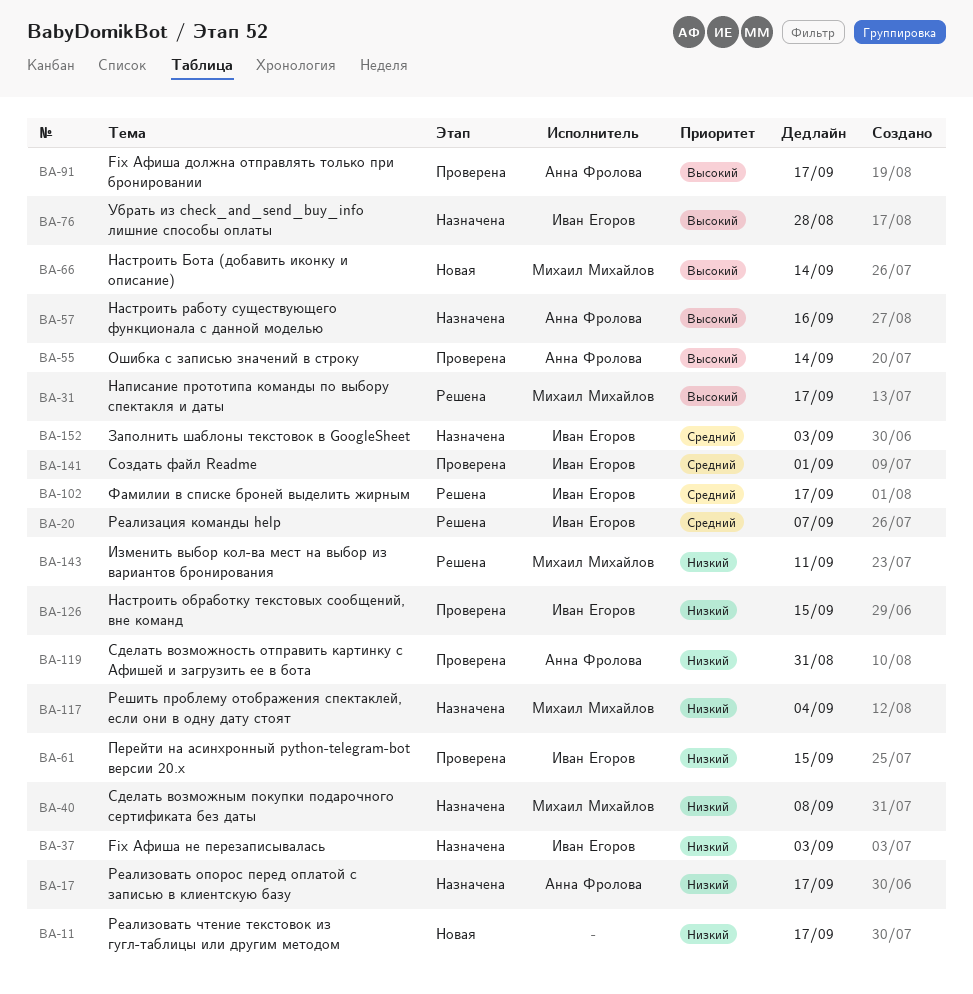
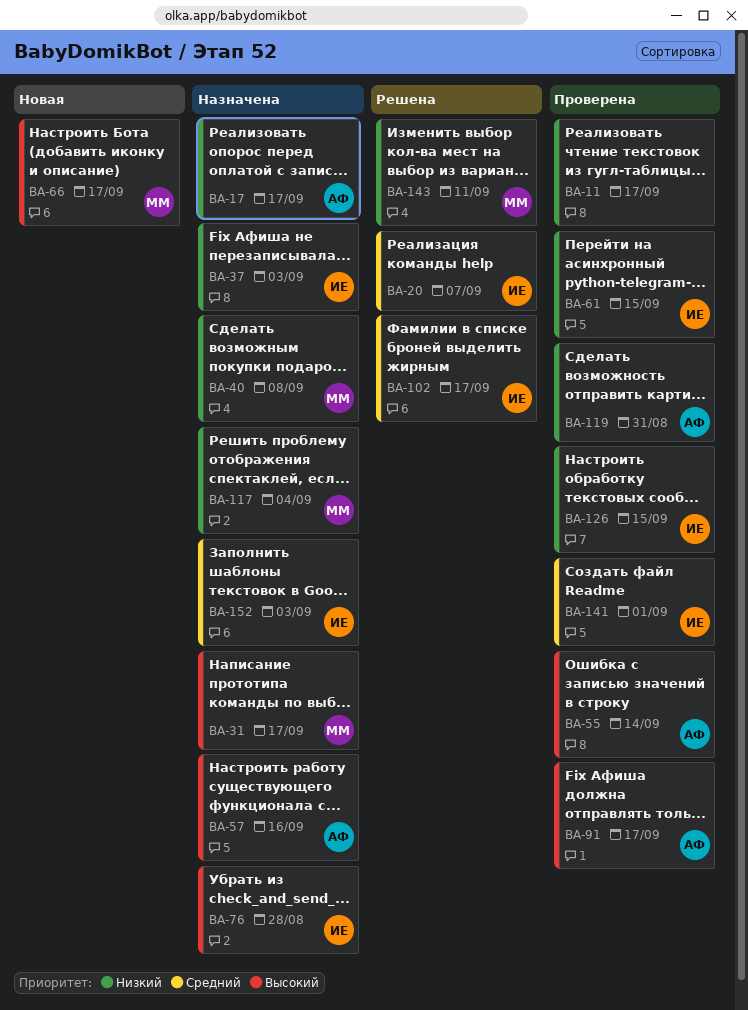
BA-11, status: Новая -> Проверена
BA-31, status: Решена -> Назначена
BA-66, due: Sep 14 -> Sep 17

